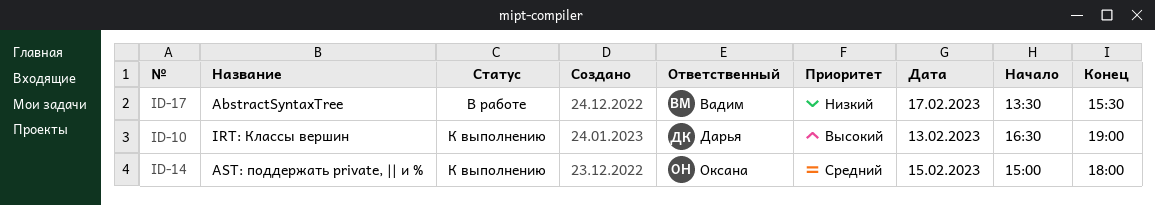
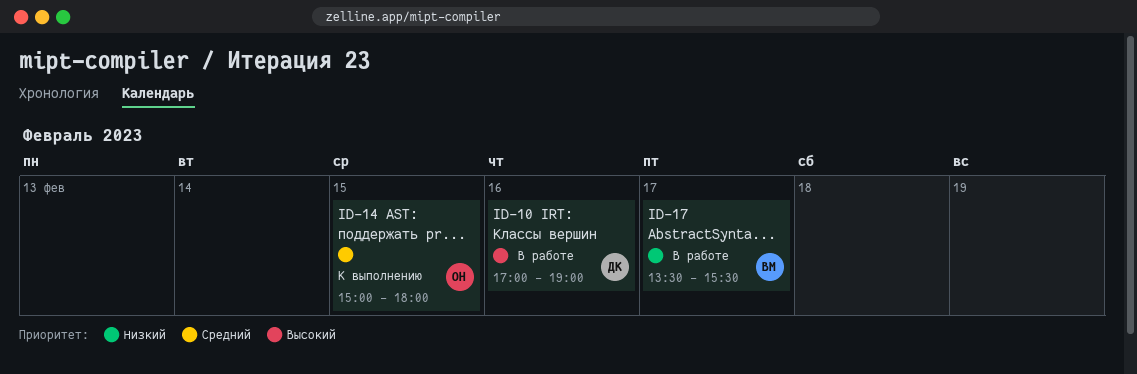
ID-10, status: К выполнению -> В работе
ID-10, day: Feb 13 -> Feb 16
ID-10, begins: 16:30 -> 17:00

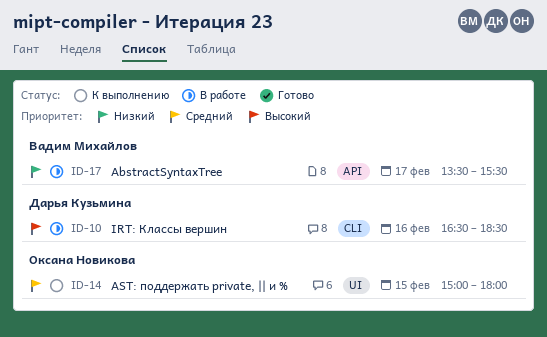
ID-10, begins: 17:00 -> 16:30
ID-10, ends: 19:00 -> 18:30

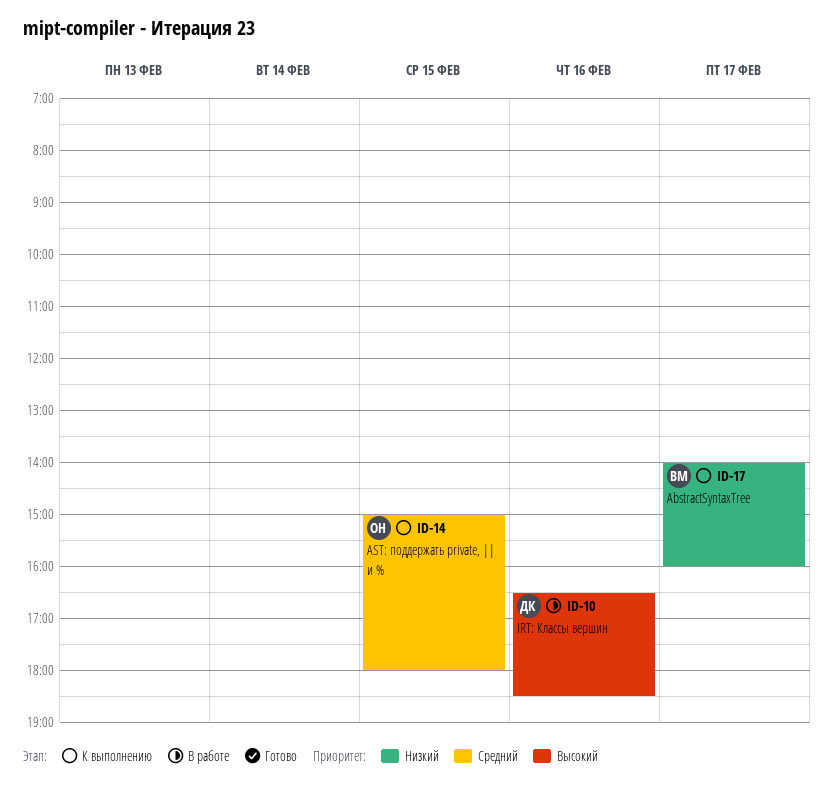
ID-17, status: В работе -> К выполнению
ID-17, begins: 13:30 -> 14:00
ID-17, ends: 15:30 -> 16:00

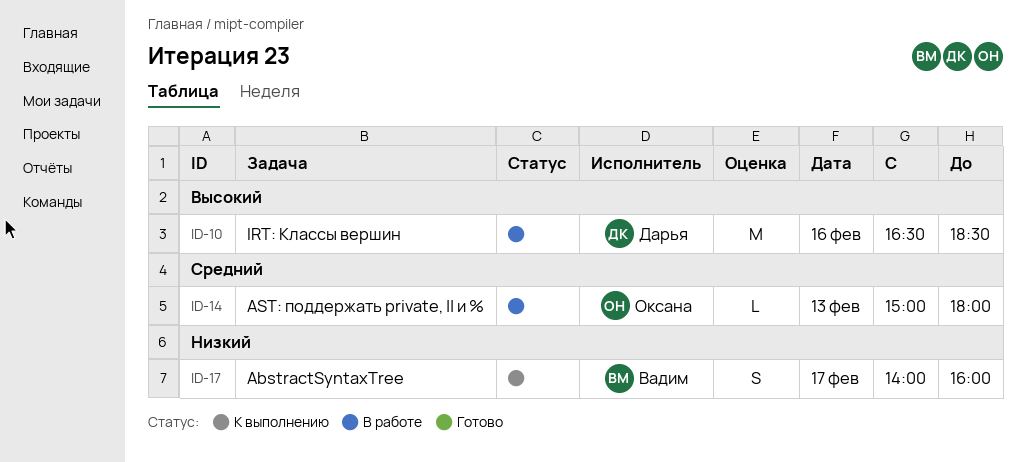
ID-14, status: К выполнению -> В работе
ID-14, day: Feb 15 -> Feb 13

